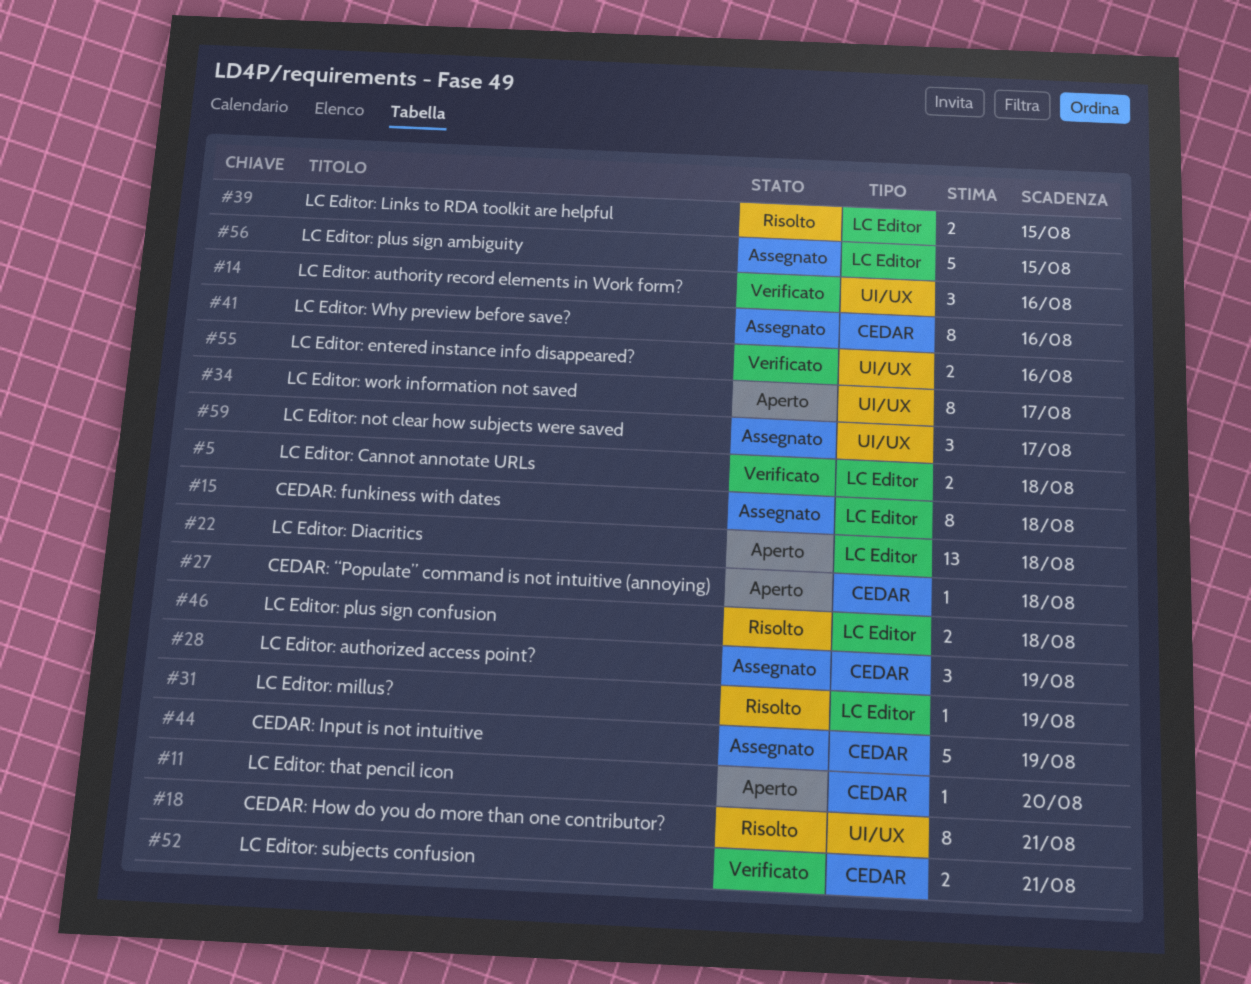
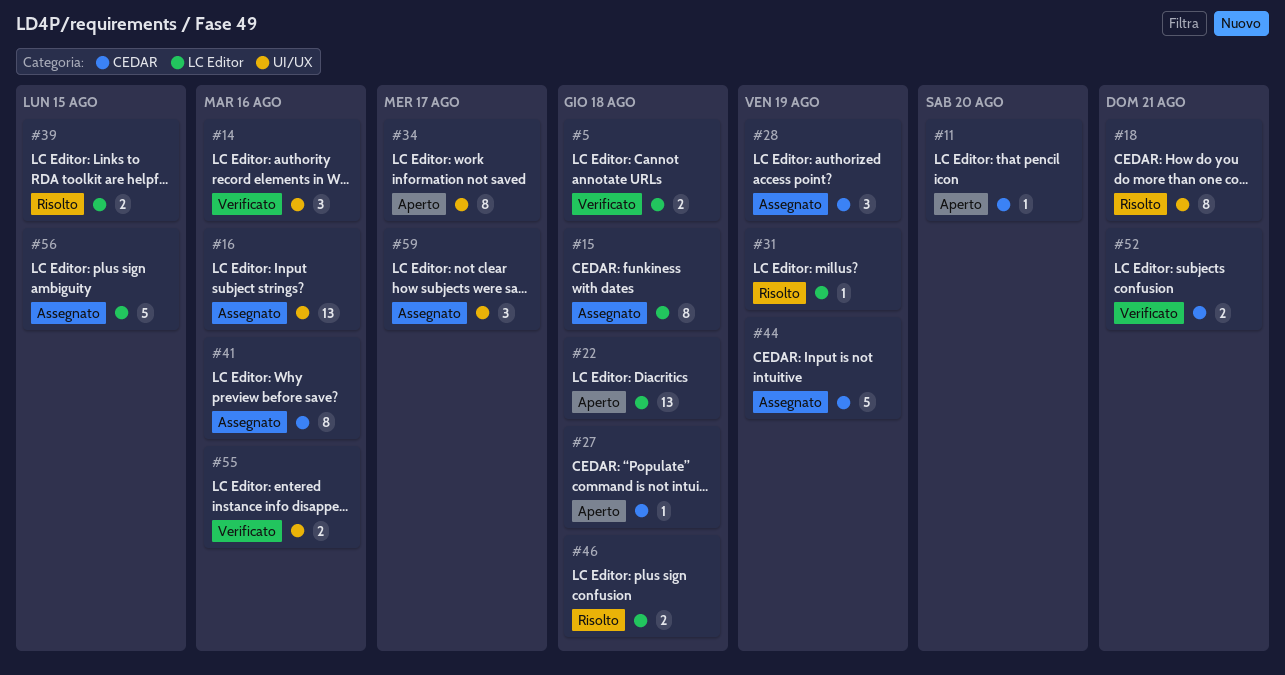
#16: none -> present

